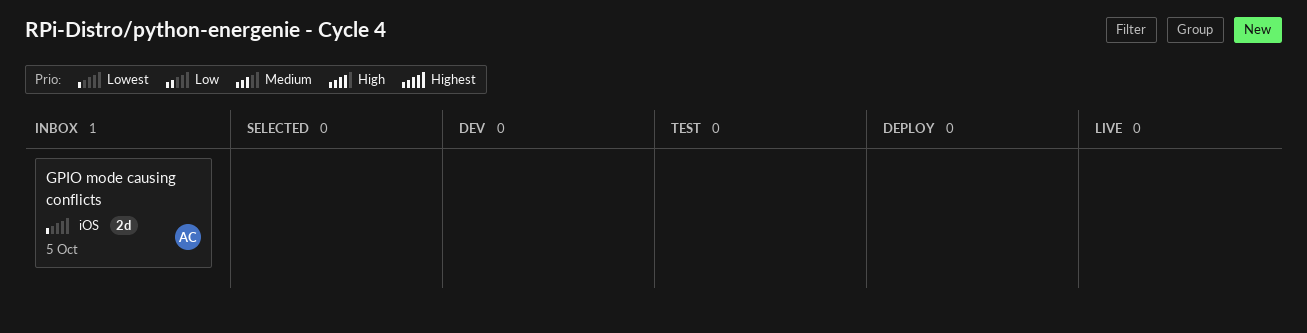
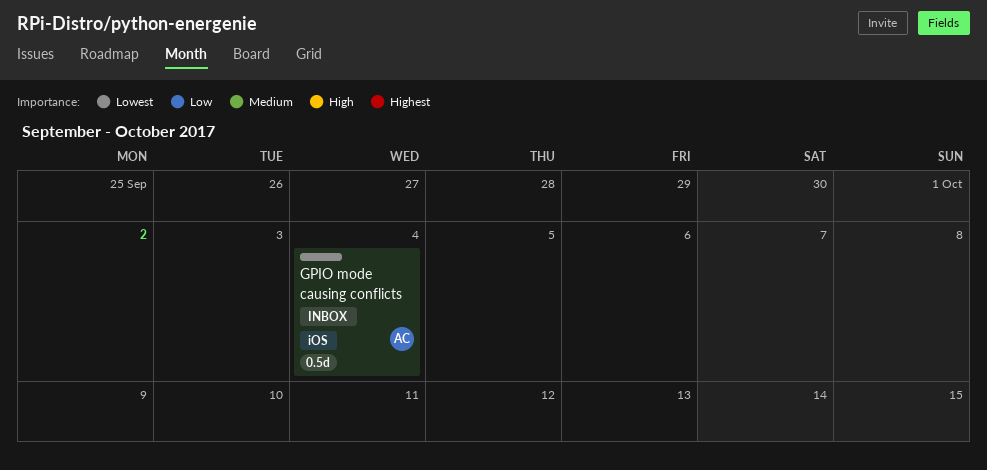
GPIO mode causing conflicts, estimate: 2d -> 0.5d
GPIO mode causing conflicts, due: Oct 5 -> Oct 4

